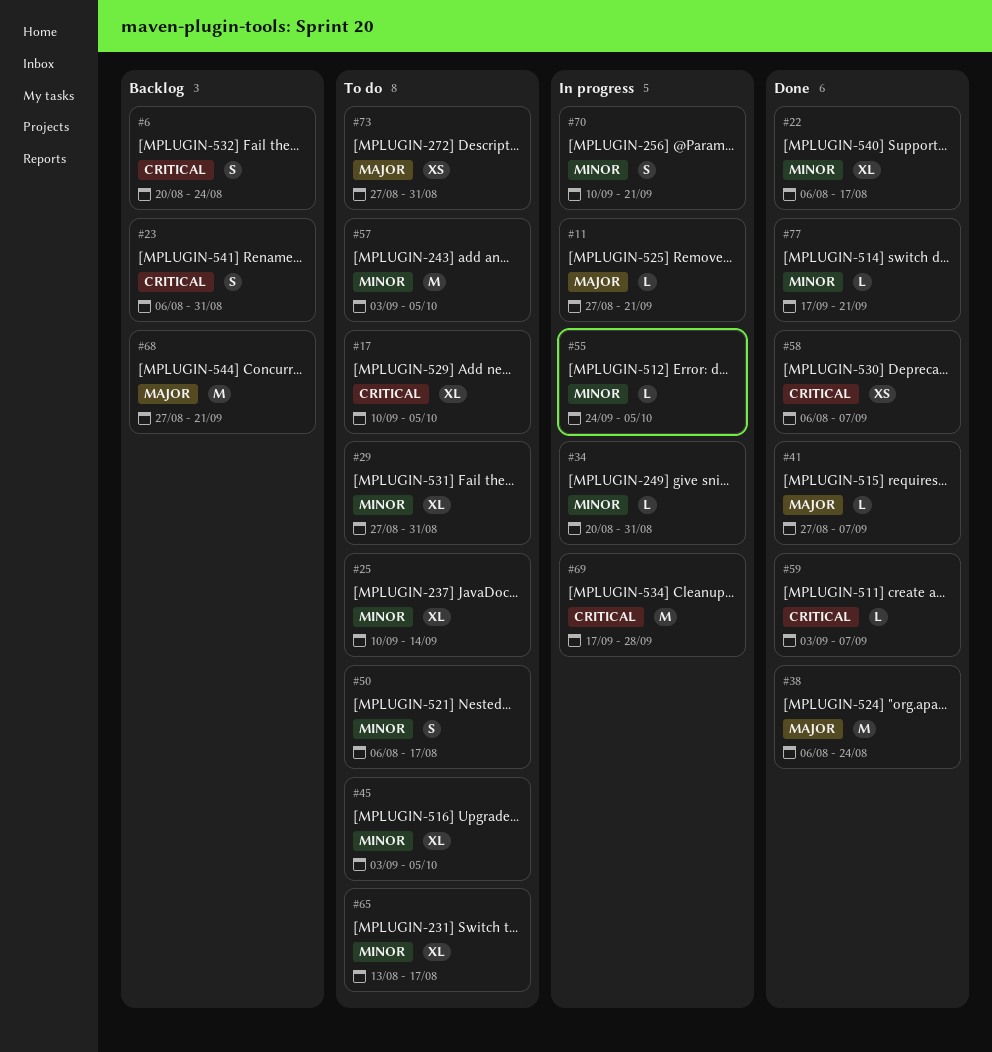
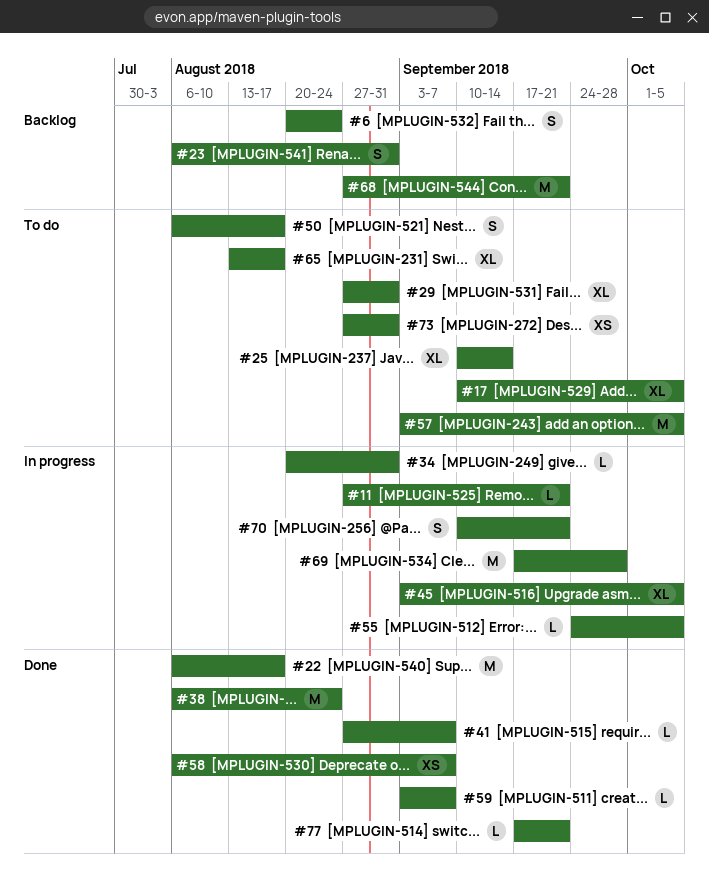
#22, estimate: XL -> M
#45, status: To do -> In progress

